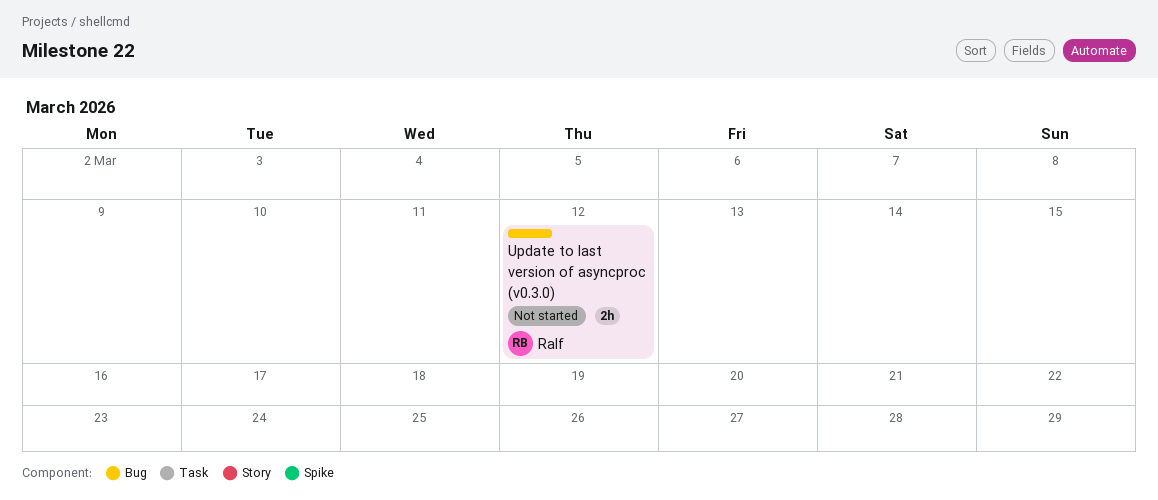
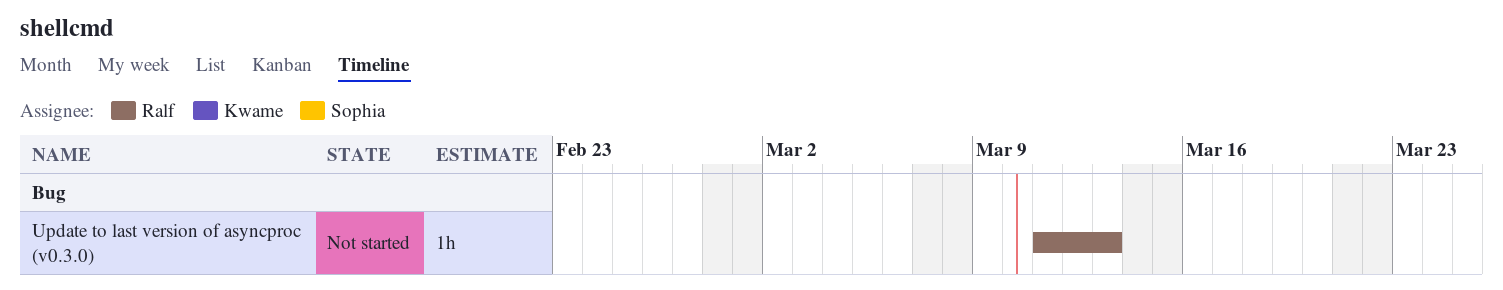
Update to last version of asyncproc (v0.3.0), estimate: 2h -> 1h
Update to last version of asyncproc (v0.3.0), due: Mar 12 -> Mar 13

